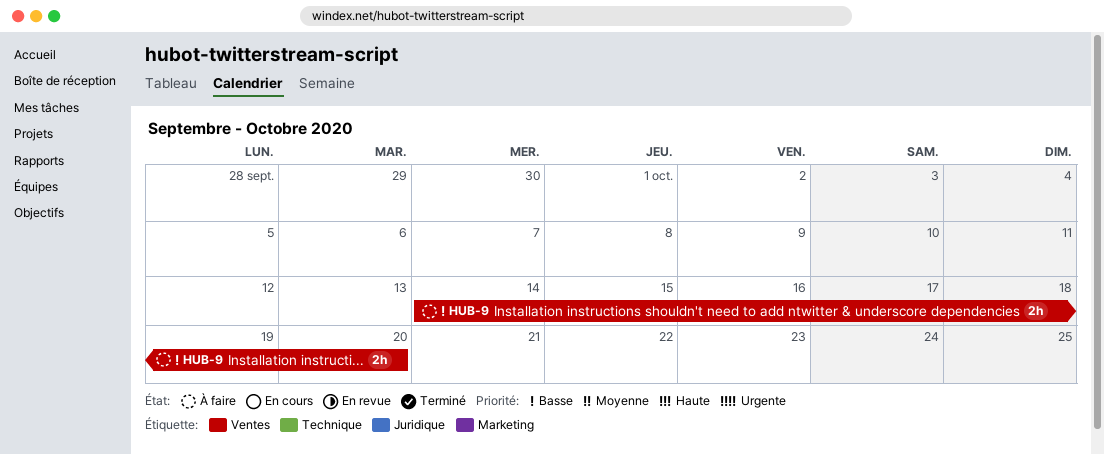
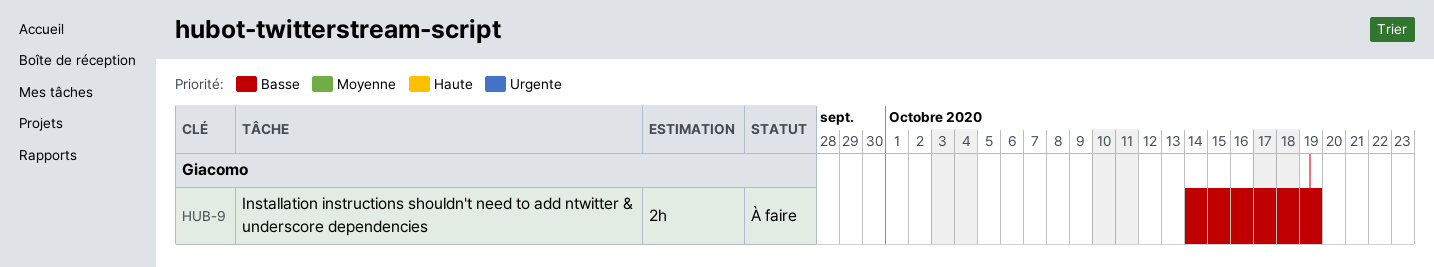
HUB-9, due: Oct 20 -> Oct 19

